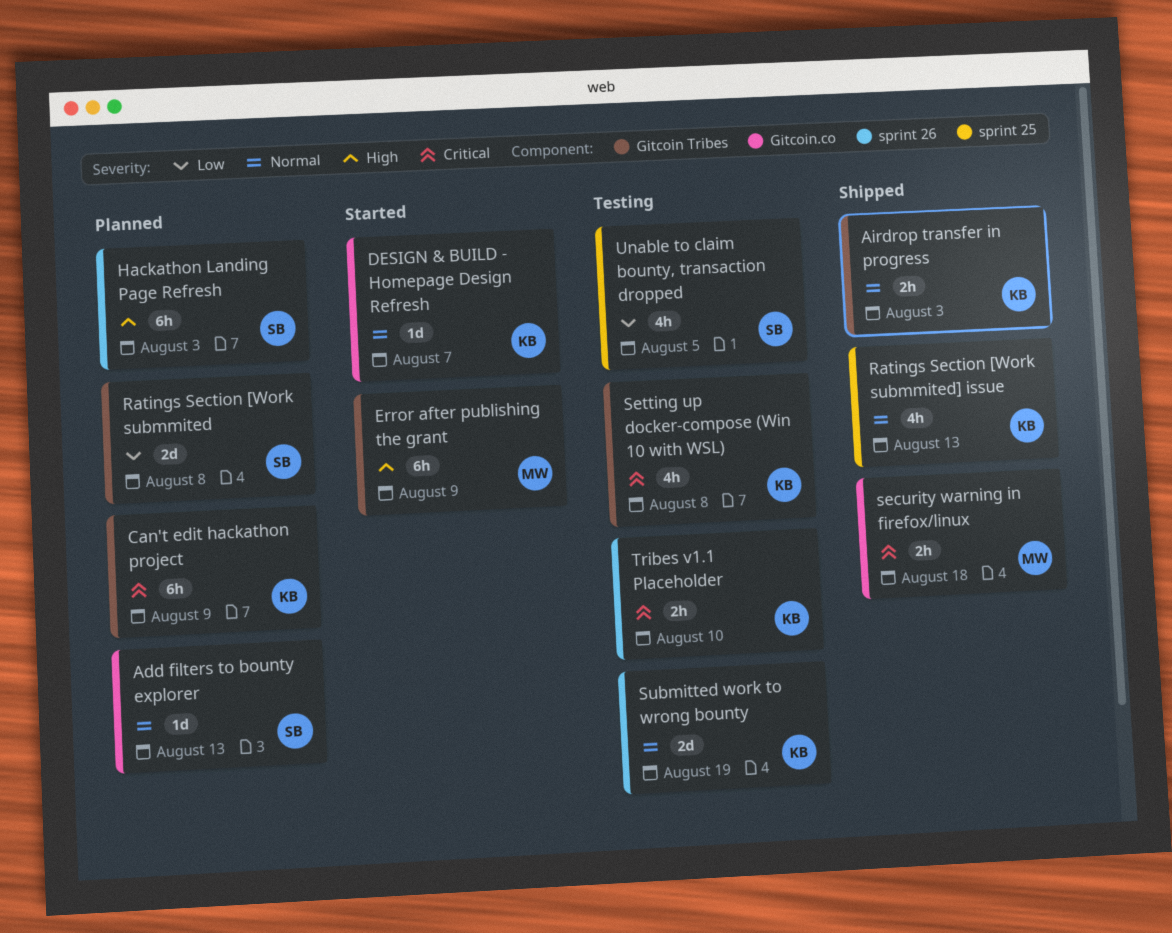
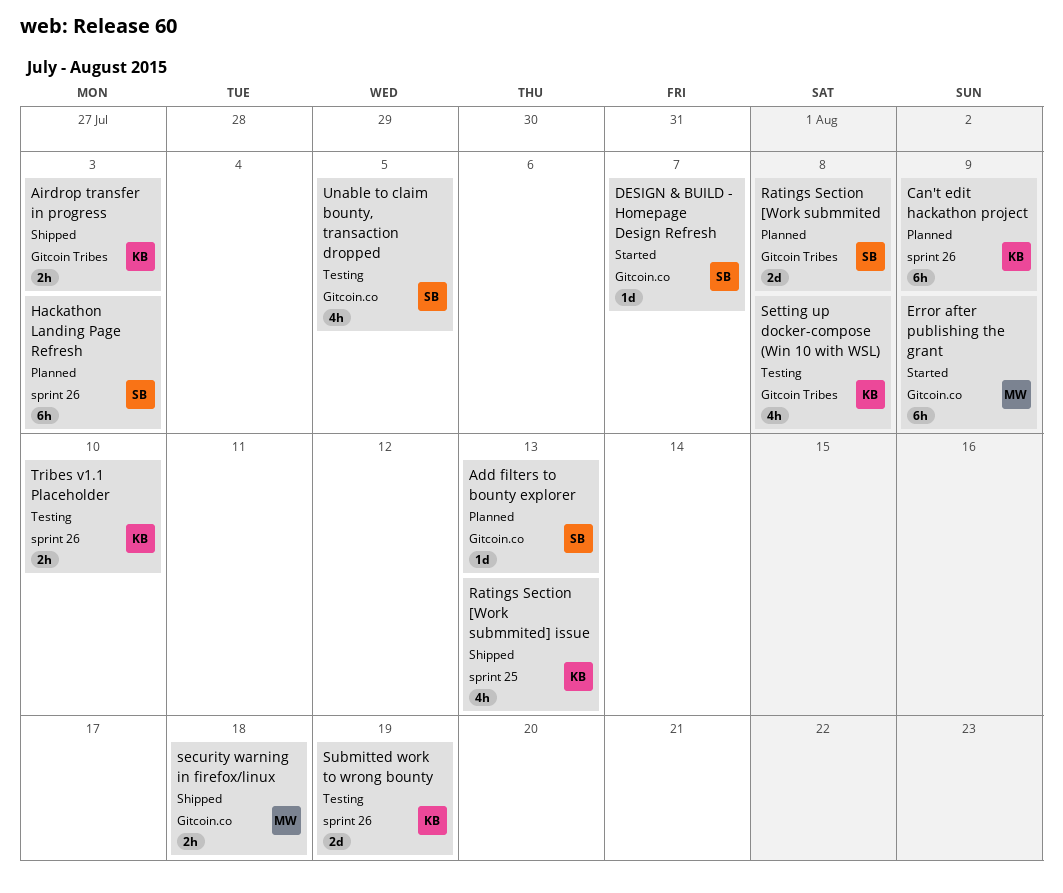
Can't edit hackathon project, label: Gitcoin Tribes -> sprint 26
DESIGN & BUILD - Homepage Design Refresh, owner: KB -> SB
Error after publishing the grant, label: Gitcoin Tribes -> Gitcoin.co
Unable to claim bounty, transaction dropped, label: sprint 25 -> Gitcoin.co

